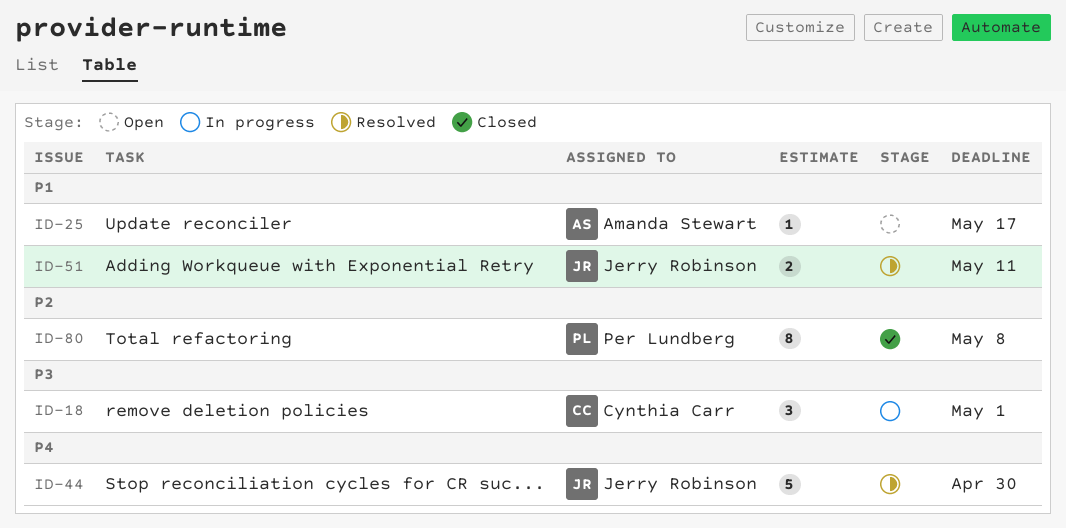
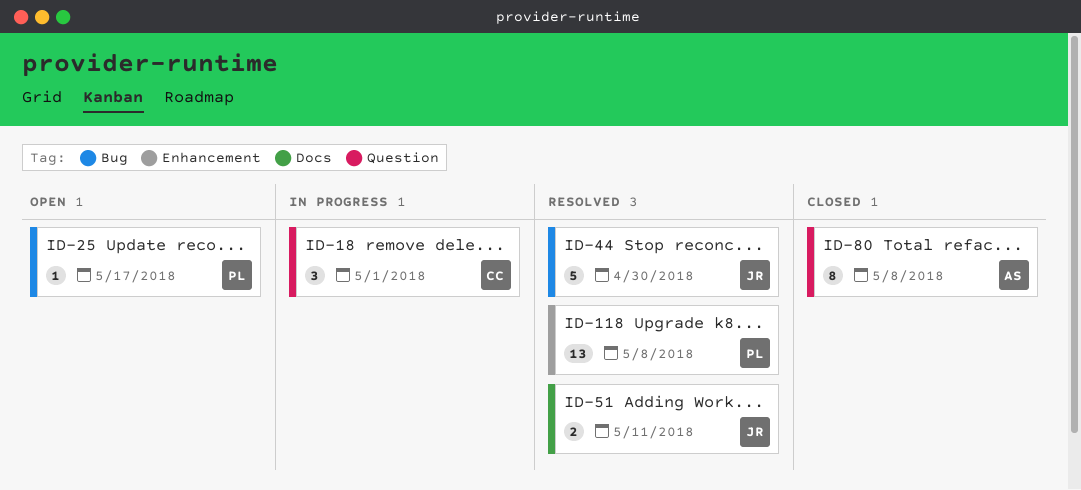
ID-25, owner: Amanda Stewart -> Per Lundberg
ID-80, owner: Per Lundberg -> Amanda Stewart
ID-118: none -> present

